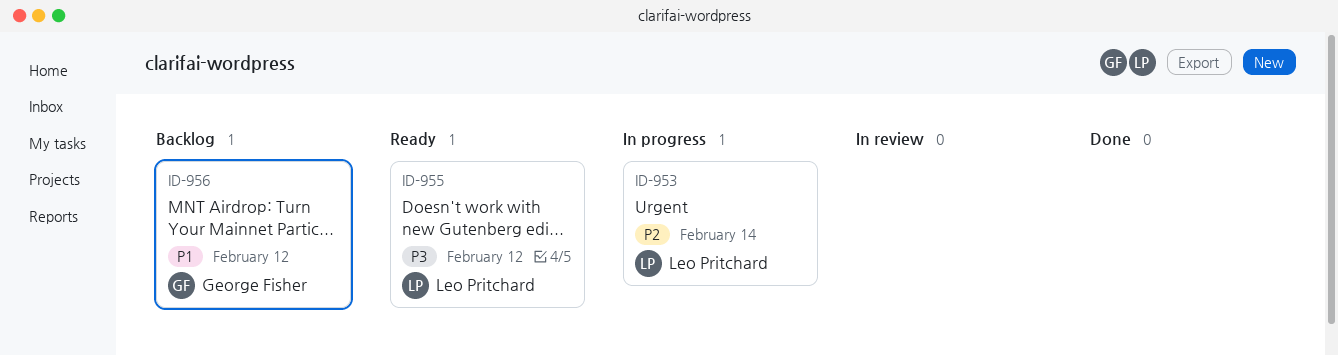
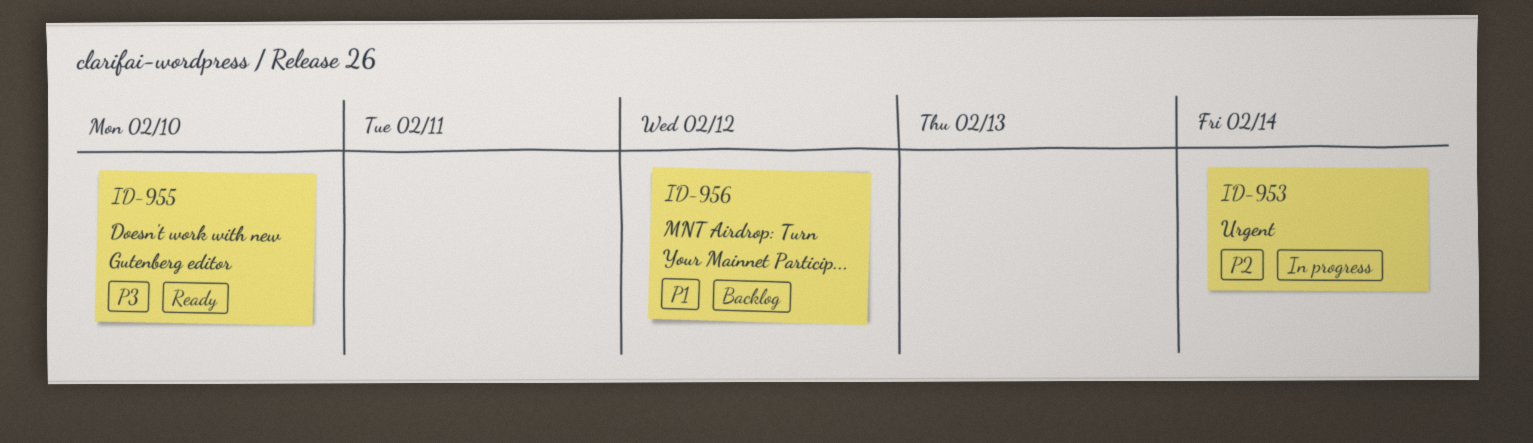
ID-955, due: Feb 12 -> Feb 10

